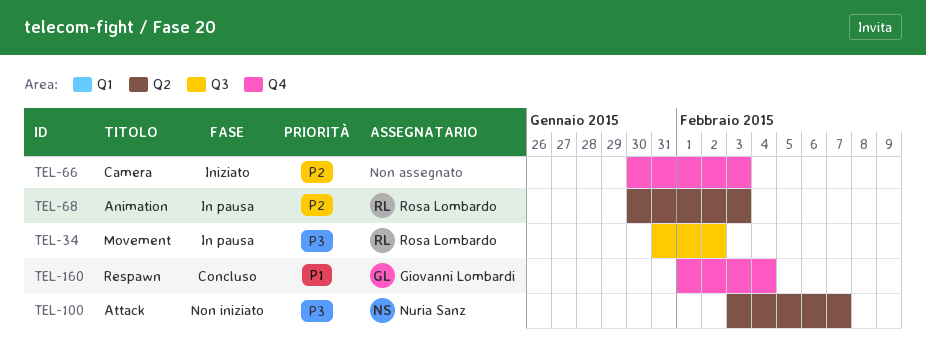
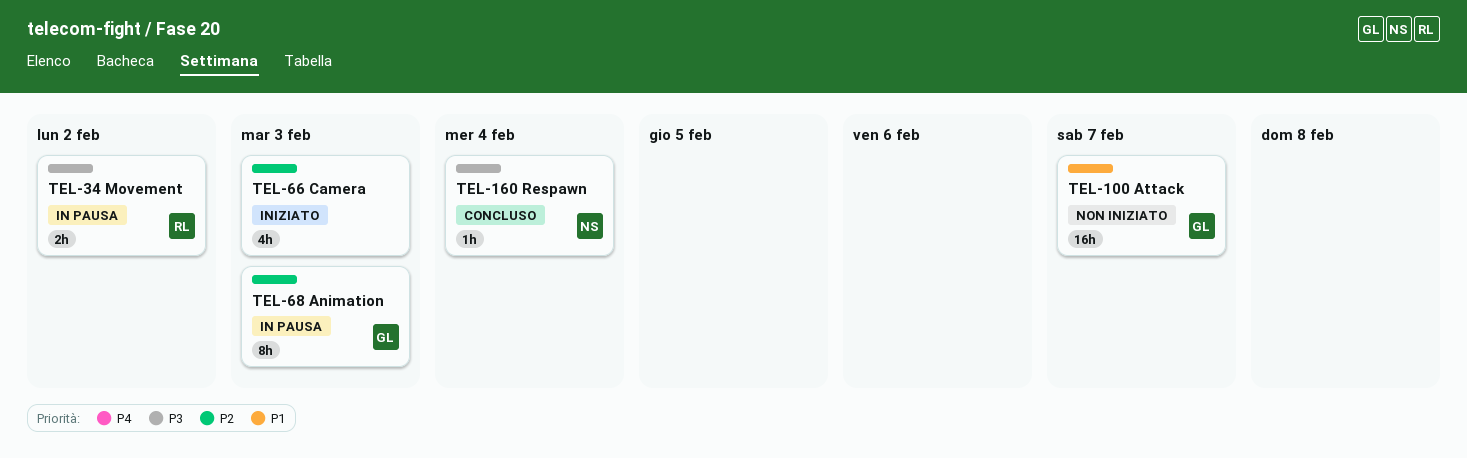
TEL-68, owner: Rosa Lombardo -> Giovanni Lombardi
TEL-100, owner: Nuria Sanz -> Giovanni Lombardi
TEL-100, priority: P3 -> P1
TEL-160, owner: Giovanni Lombardi -> Nuria Sanz
TEL-160, priority: P1 -> P3

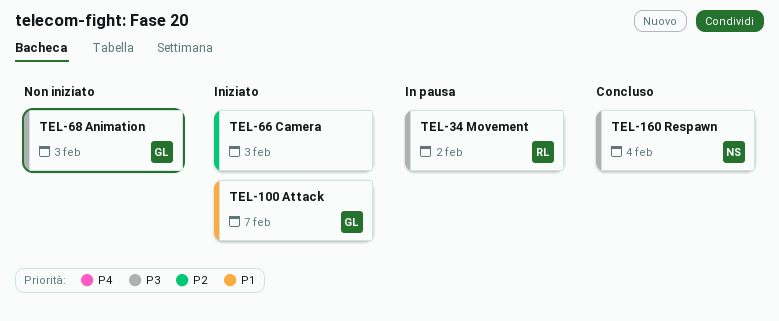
TEL-68, status: In pausa -> Non iniziato
TEL-68, priority: P2 -> P3
TEL-100, status: Non iniziato -> Iniziato

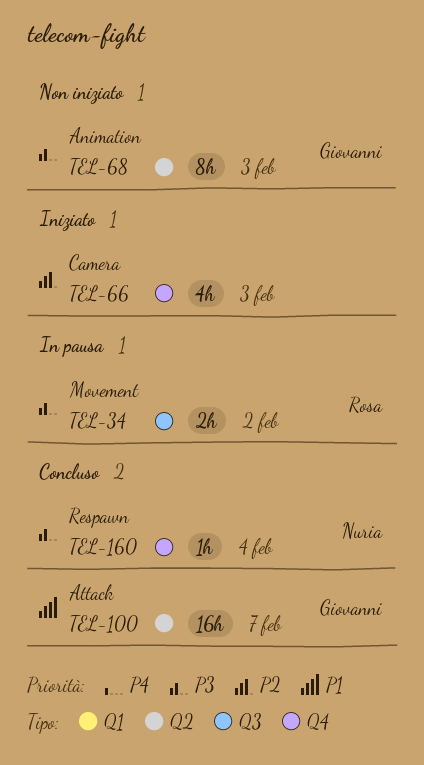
TEL-100, status: Iniziato -> Concluso

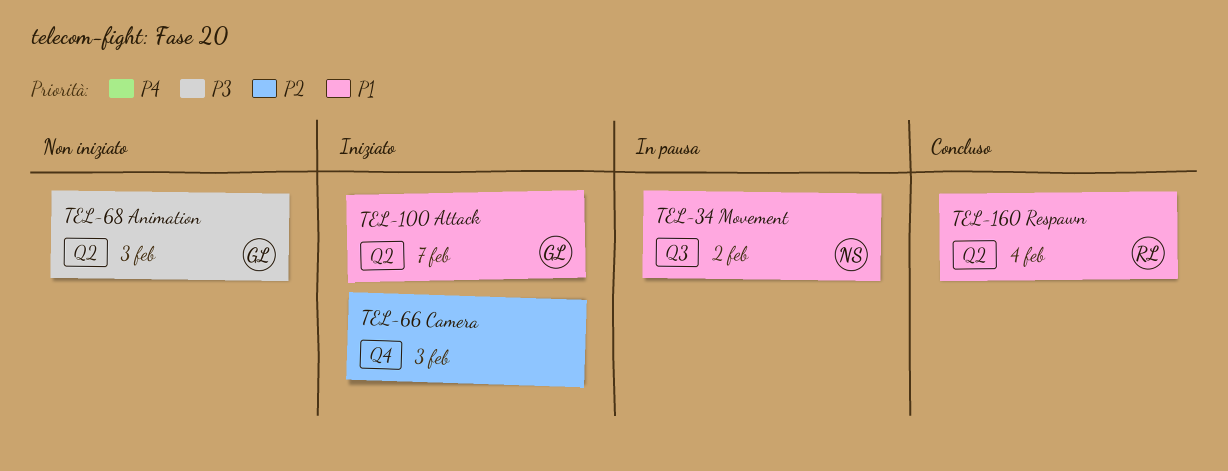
TEL-34, owner: Rosa -> Nuria
TEL-34, priority: P3 -> P1
TEL-100, status: Concluso -> Iniziato
TEL-160, owner: Nuria -> Rosa
TEL-160, priority: P3 -> P1
TEL-160, label: Q4 -> Q2

